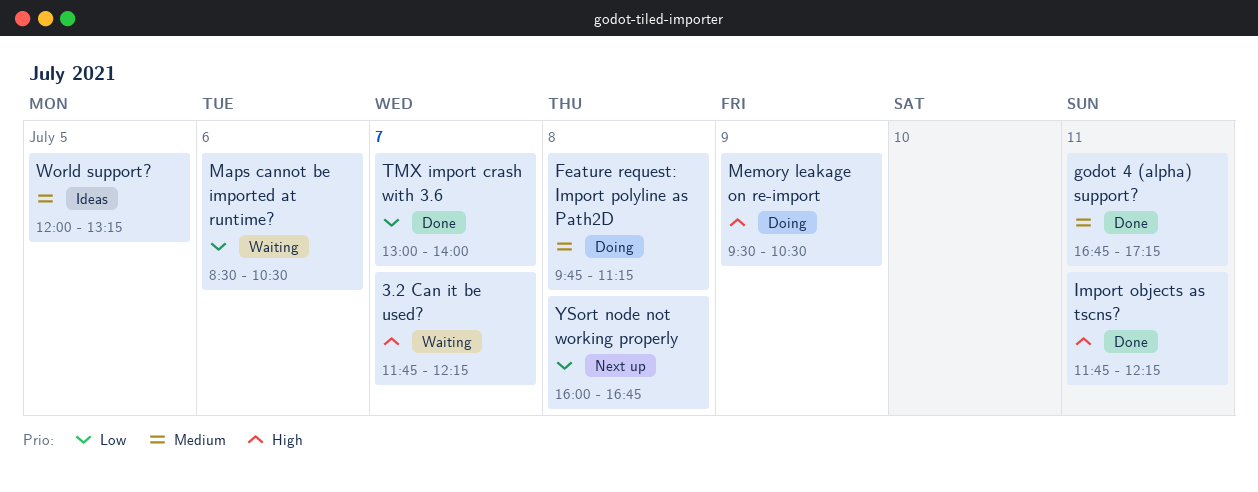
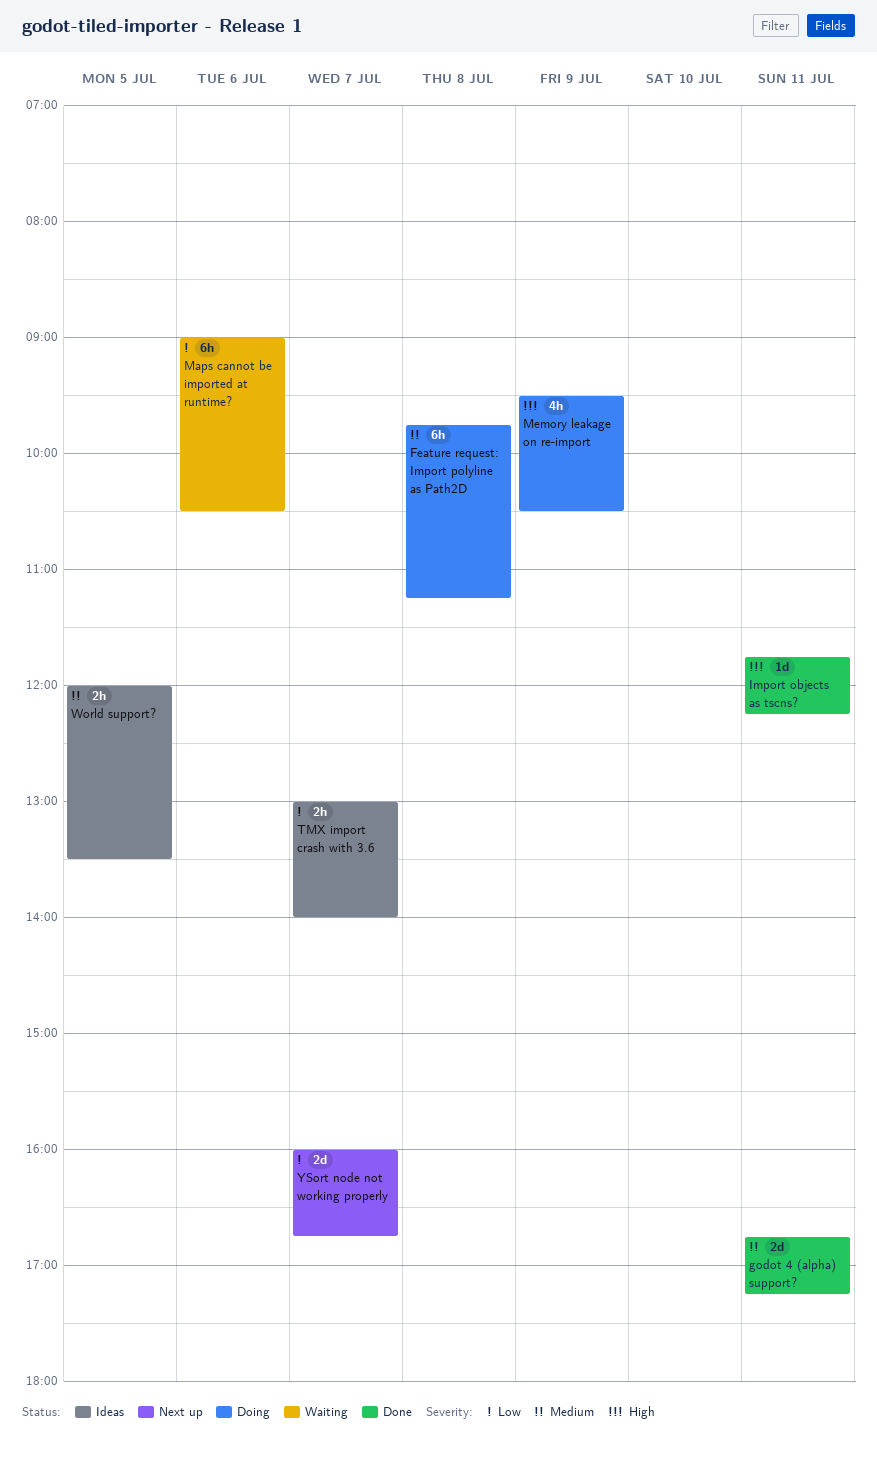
3.2 Can it be used?: present -> none
Maps cannot be imported at runtime?, begins: 08:30 -> 09:00
TMX import crash with 3.6, status: Done -> Ideas
World support?, ends: 13:15 -> 13:30
YSort node not working properly, day: Jul 8 -> Jul 7

